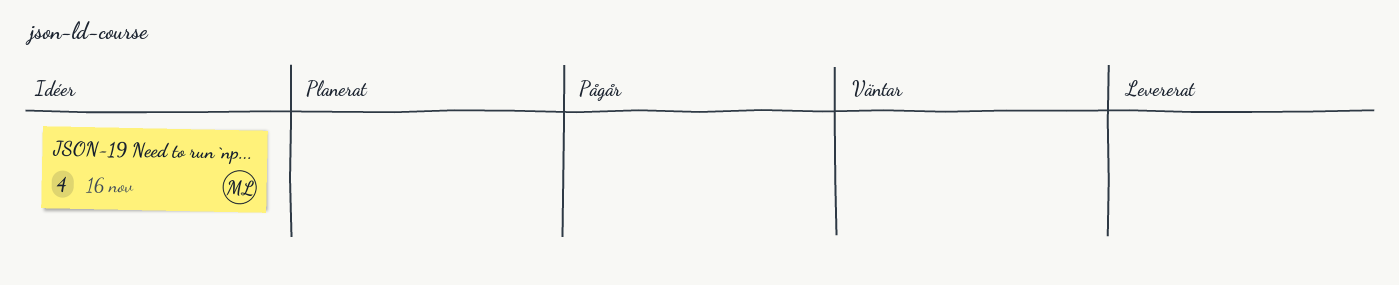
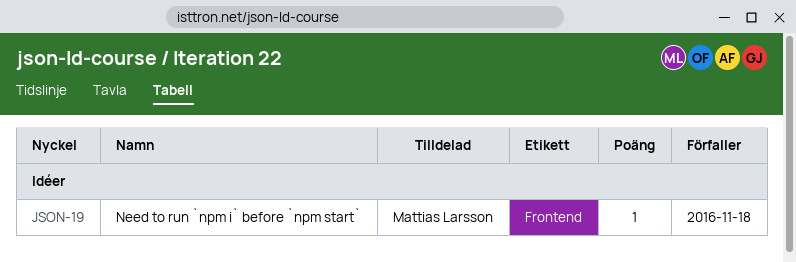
JSON-19, estimate: 4 -> 1
JSON-19, due: Nov 16 -> Nov 18

